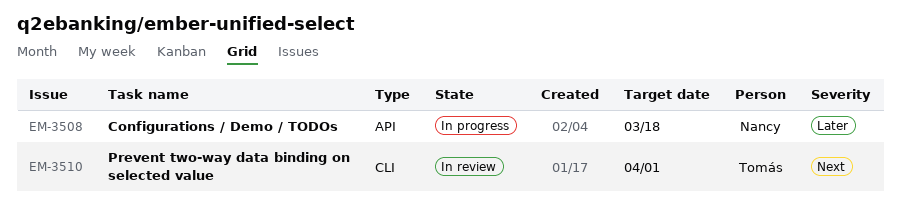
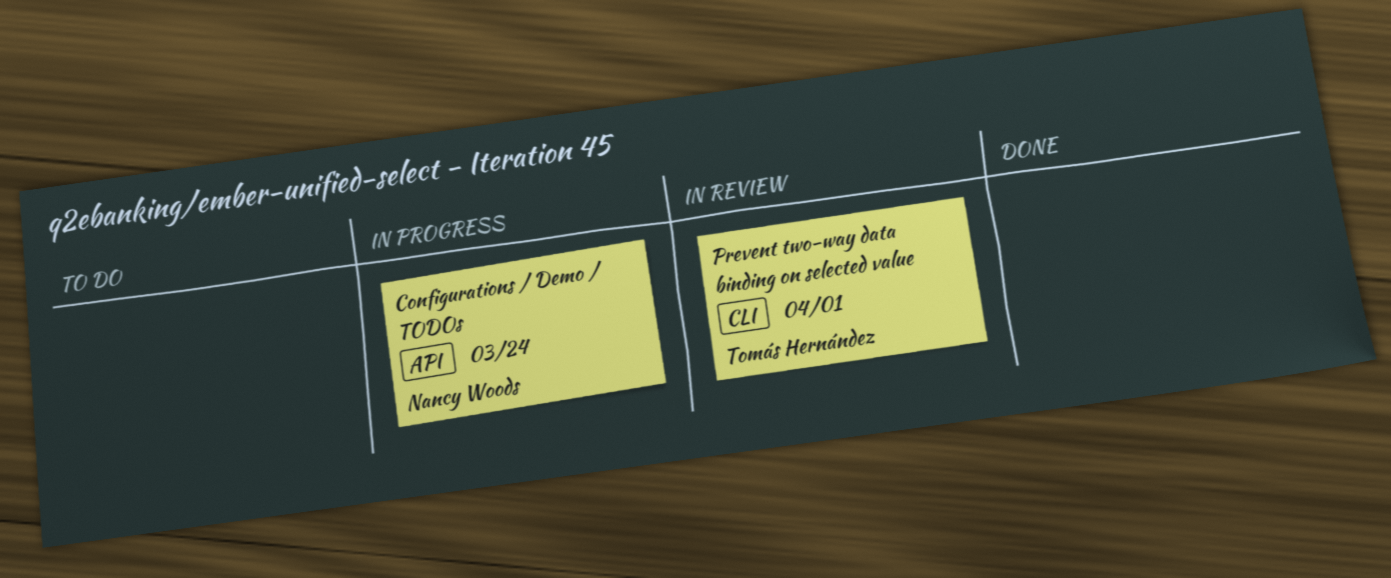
Configurations / Demo / TODOs, due: Mar 18 -> Mar 24

